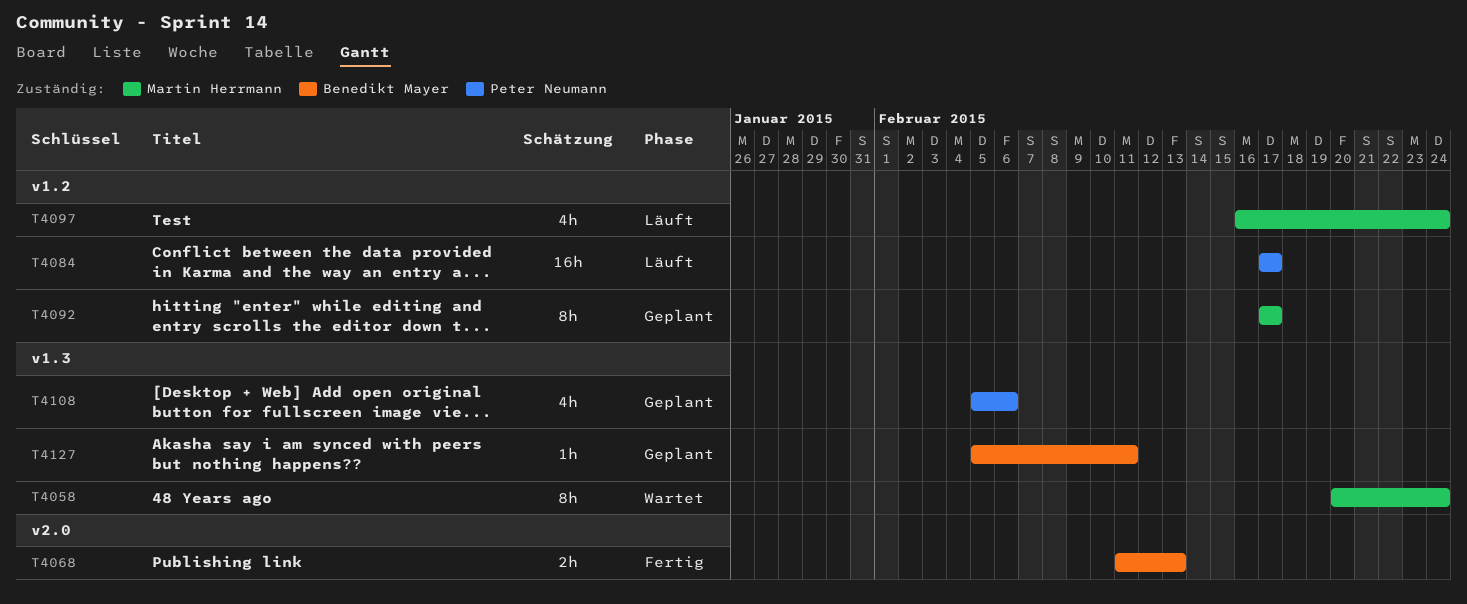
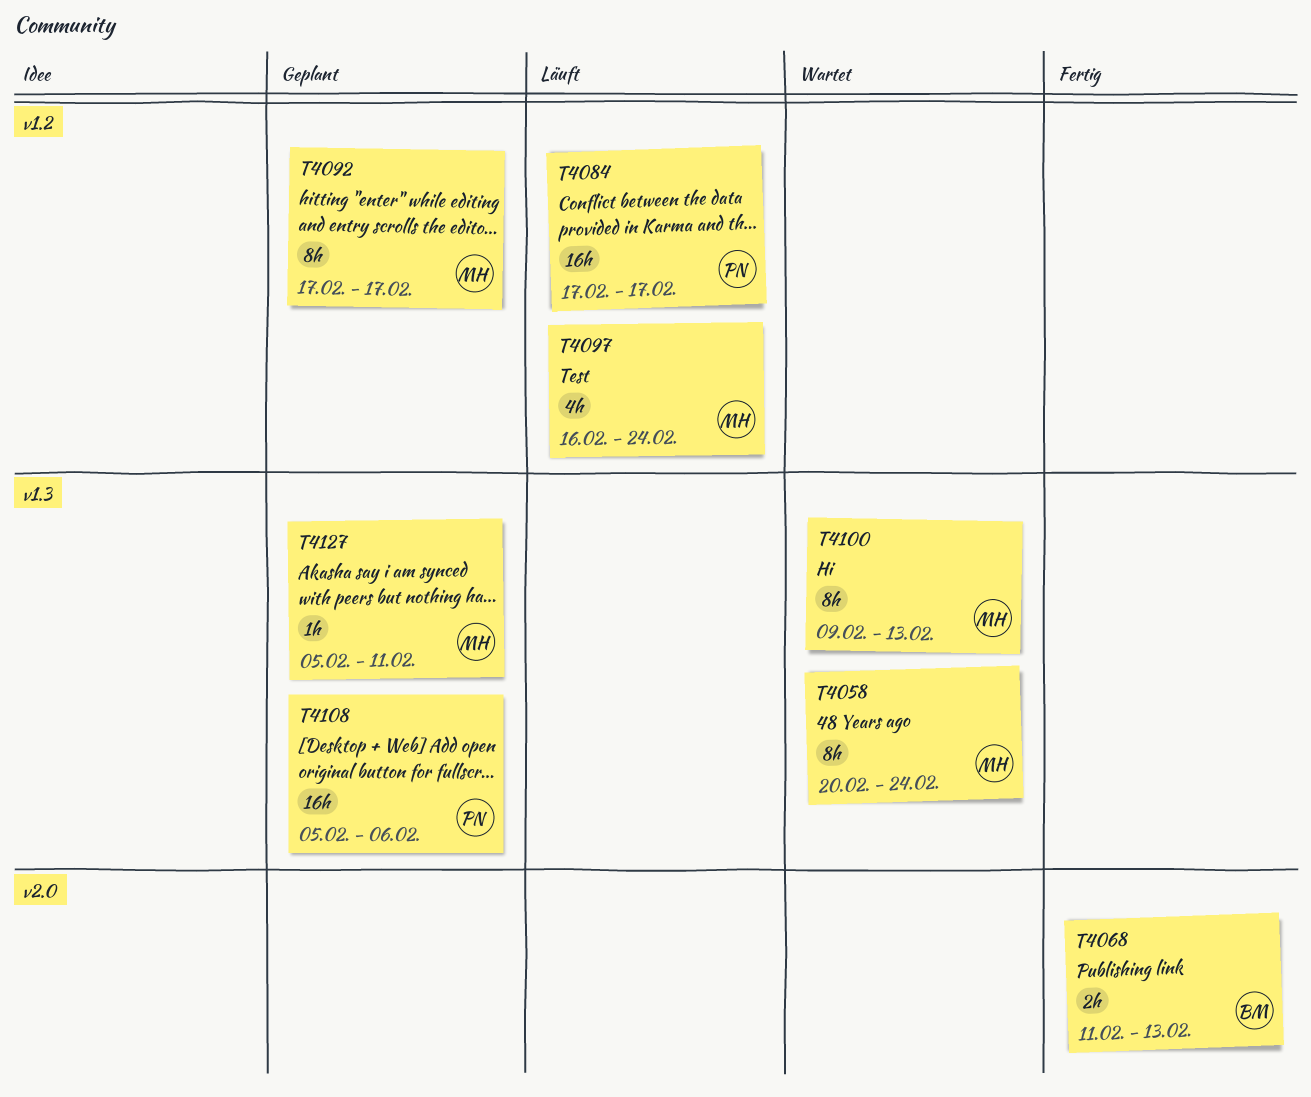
T4100: none -> present
T4108, estimate: 4h -> 16h
T4127, owner: Benedikt Mayer -> Martin Herrmann

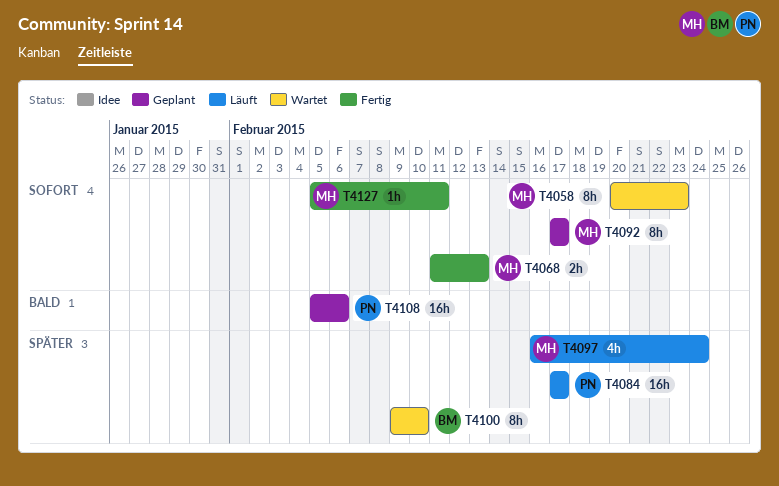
T4058, due: Feb 24 -> Feb 23
T4068, owner: BM -> MH
T4100, owner: MH -> BM
T4100, due: Feb 13 -> Feb 10
T4127, status: Geplant -> Fertig

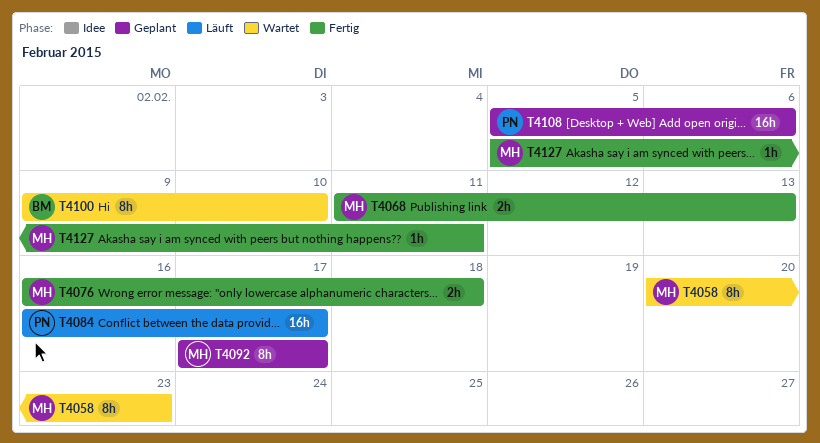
T4076: none -> present
T4084, start: Feb 17 -> Feb 16
T4097: present -> none

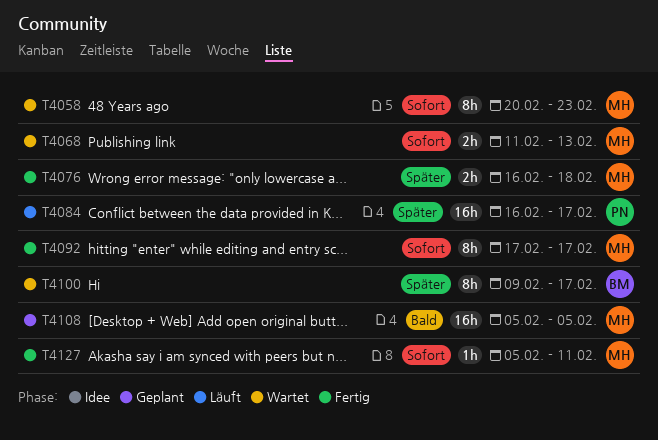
T4068, status: Fertig -> Wartet
T4092, status: Geplant -> Fertig
T4100, due: Feb 10 -> Feb 17
T4108, owner: PN -> MH
T4108, due: Feb 6 -> Feb 5

